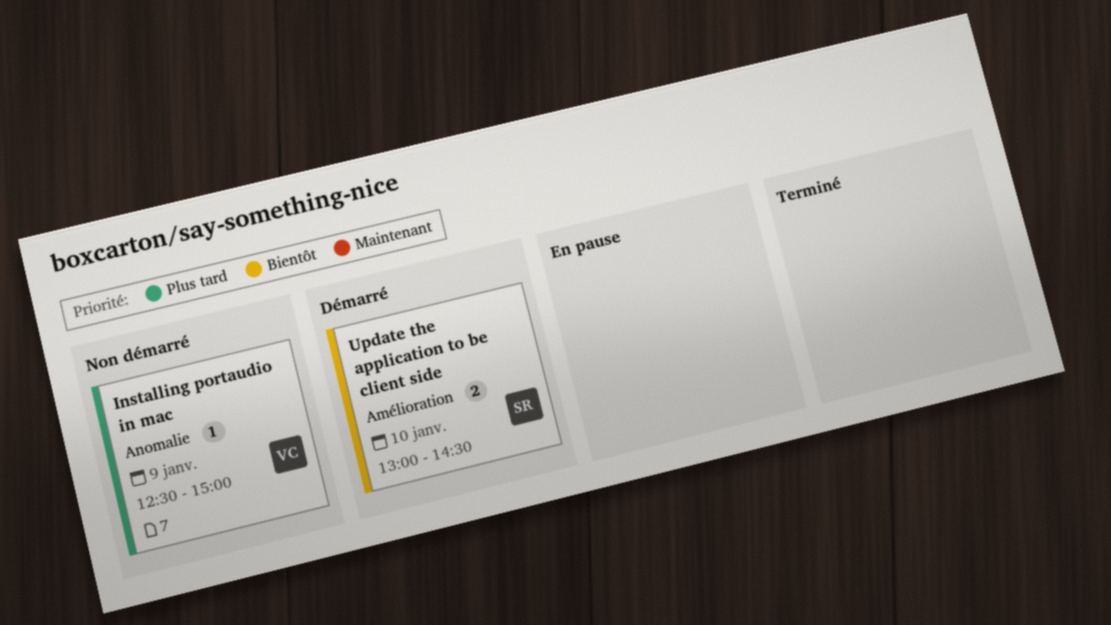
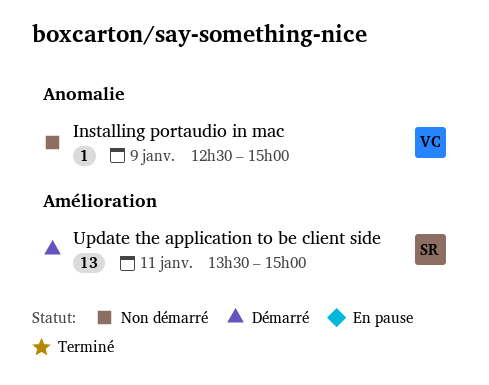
Update the application to be client side, estimate: 2 -> 13
Update the application to be client side, day: Jan 10 -> Jan 11
Update the application to be client side, begins: 13:00 -> 13:30
Update the application to be client side, ends: 14:30 -> 15:00

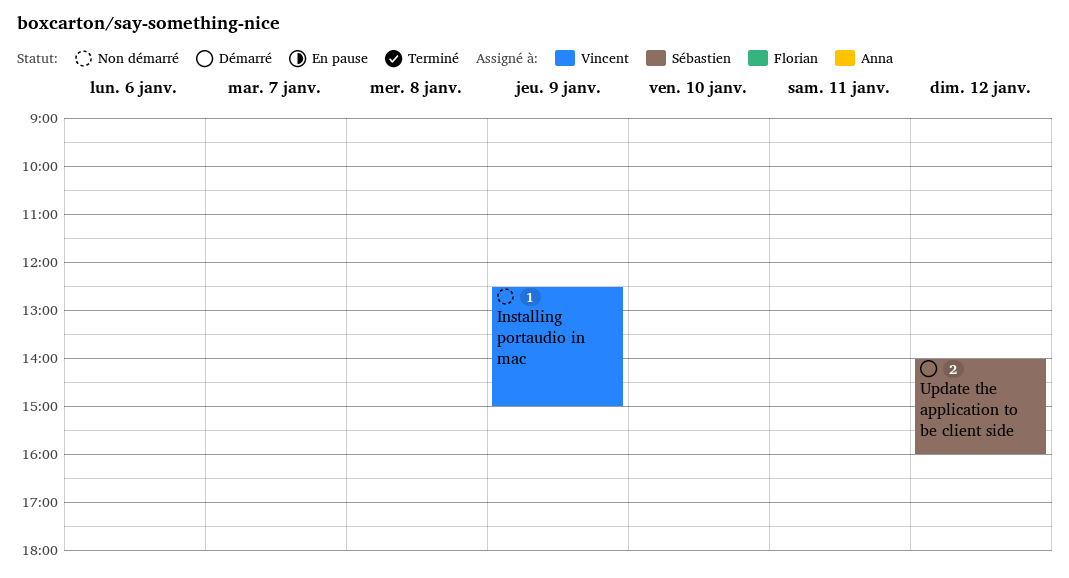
Update the application to be client side, estimate: 13 -> 2
Update the application to be client side, day: Jan 11 -> Jan 12
Update the application to be client side, begins: 13:30 -> 14:00
Update the application to be client side, ends: 15:00 -> 16:00

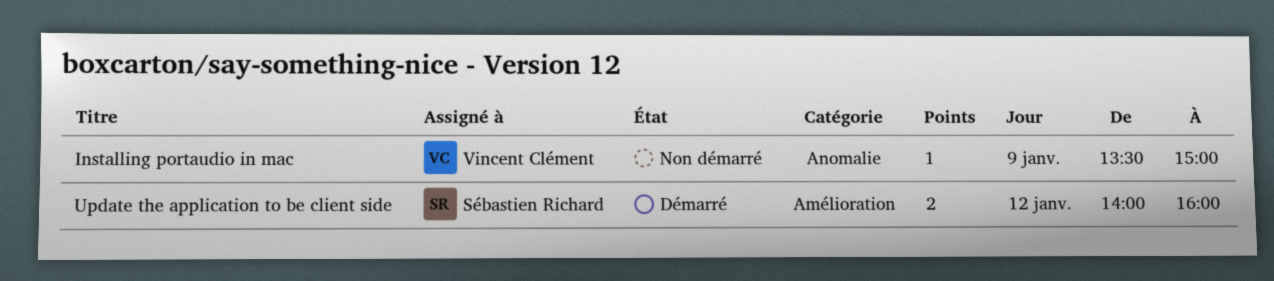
Installing portaudio in mac, begins: 12:30 -> 13:30

